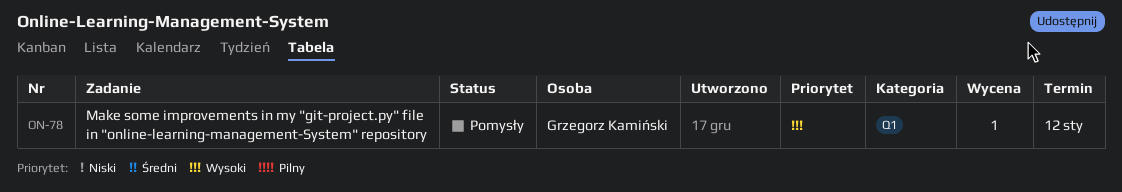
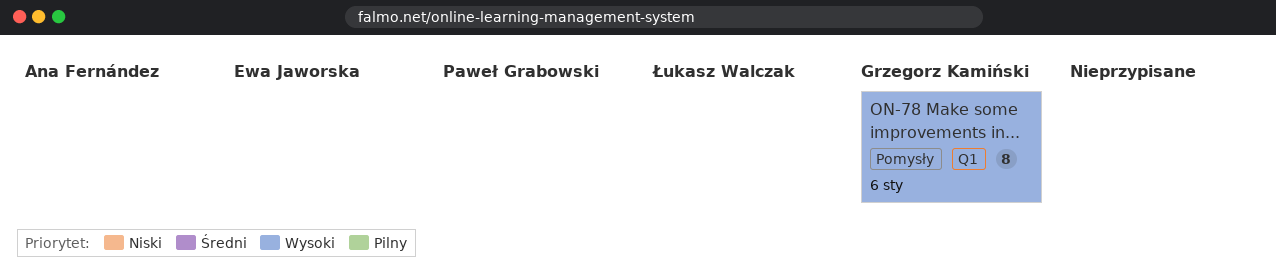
ON-78, estimate: 1 -> 8
ON-78, due: Jan 12 -> Jan 6

